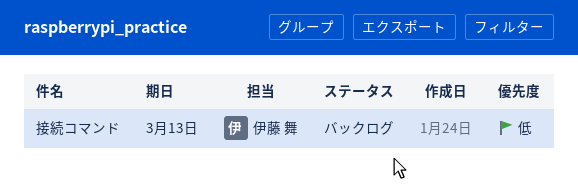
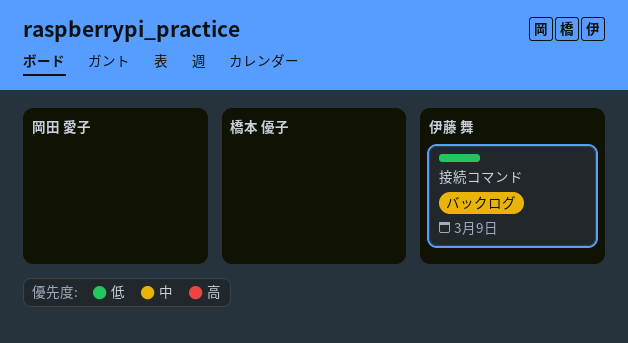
接続コマンド, due: Mar 13 -> Mar 9

